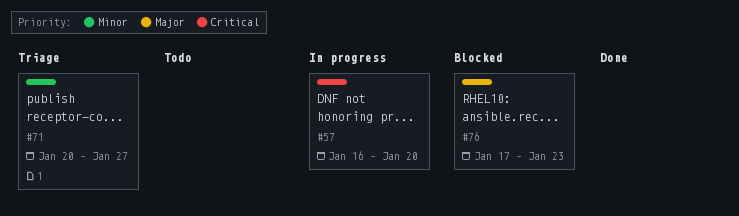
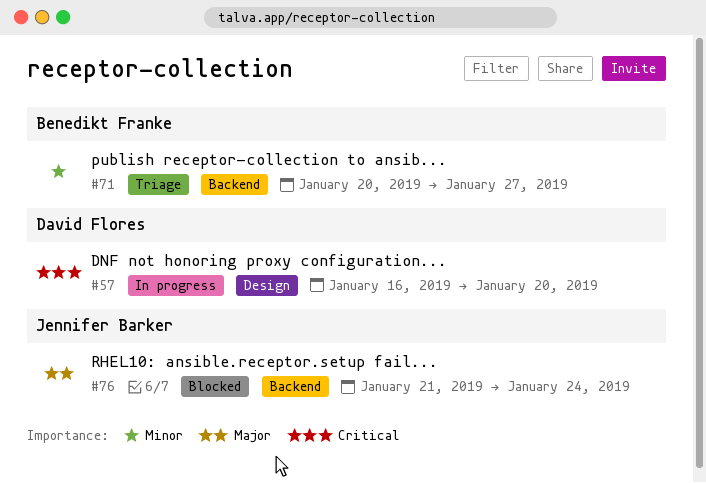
#76, start: Jan 17 -> Jan 21
#76, due: Jan 23 -> Jan 24

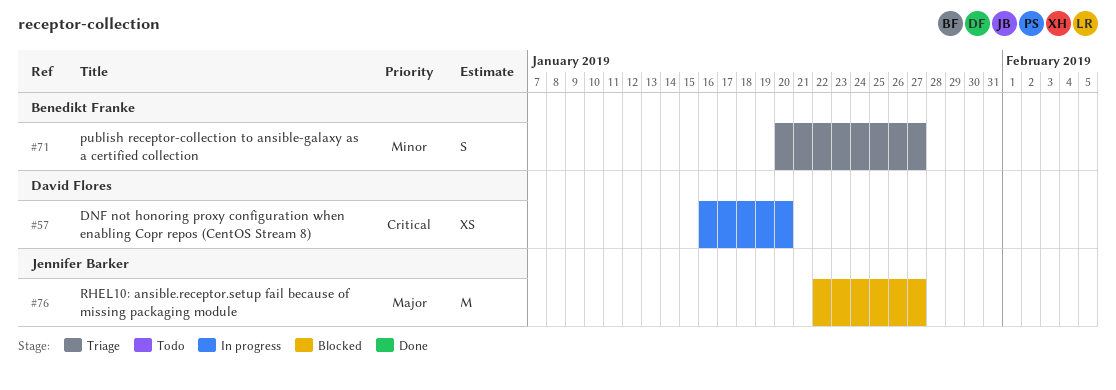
#76, start: Jan 21 -> Jan 22
#76, due: Jan 24 -> Jan 27

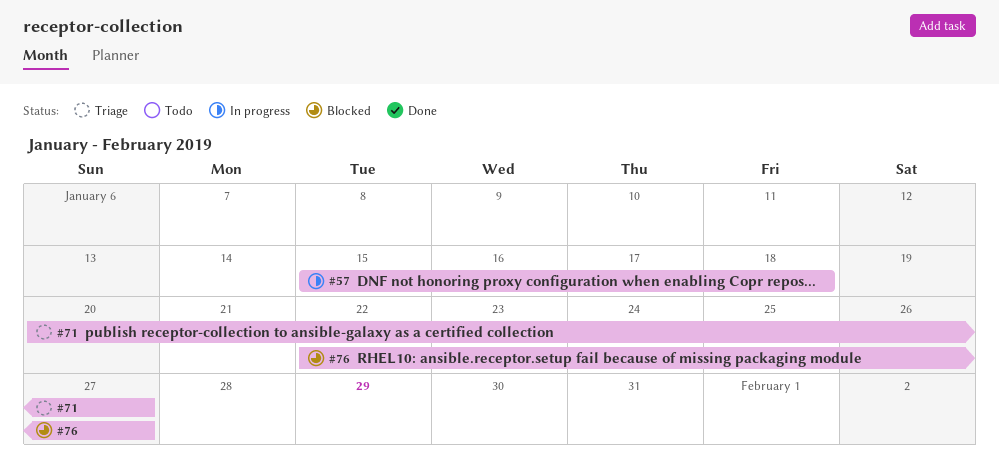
#57, start: Jan 16 -> Jan 15
#57, due: Jan 20 -> Jan 18

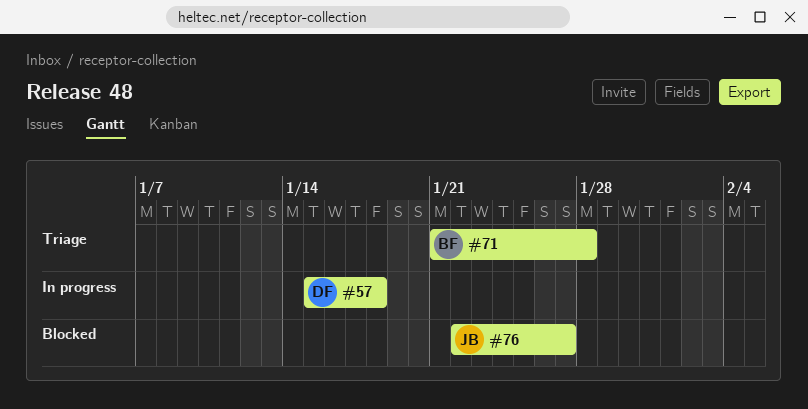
#71, start: Jan 20 -> Jan 21
#71, due: Jan 27 -> Jan 28

